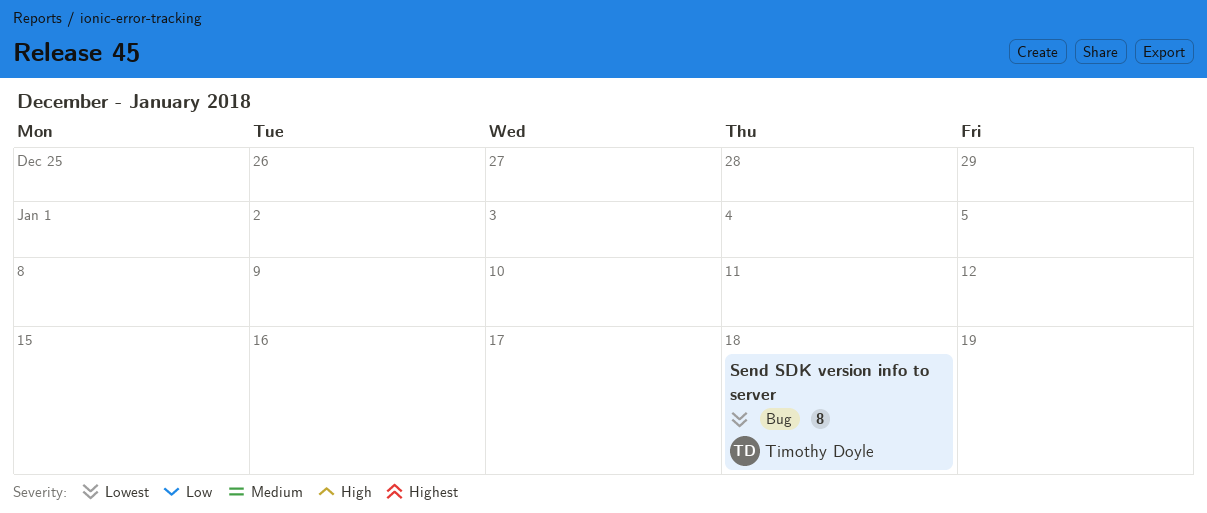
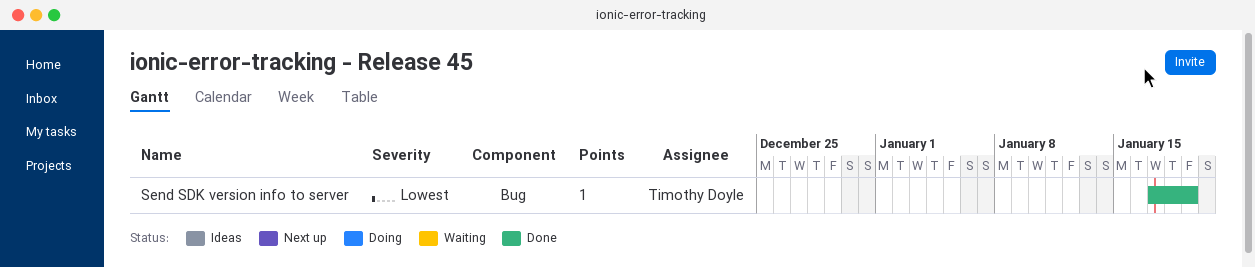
Send SDK version info to server, estimate: 8 -> 1
Send SDK version info to server, due: Jan 18 -> Jan 19

